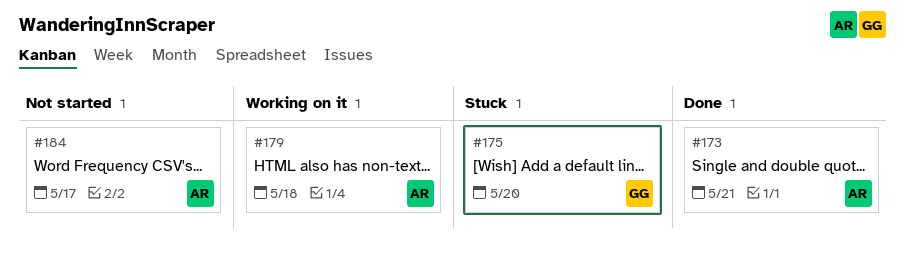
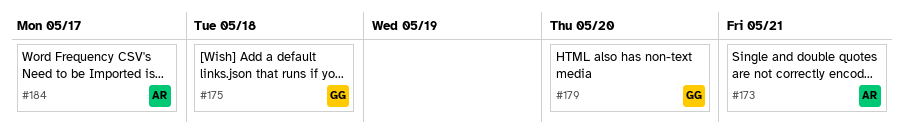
#175, due: May 20 -> May 18
#179, owner: AR -> GG
#179, due: May 18 -> May 20

